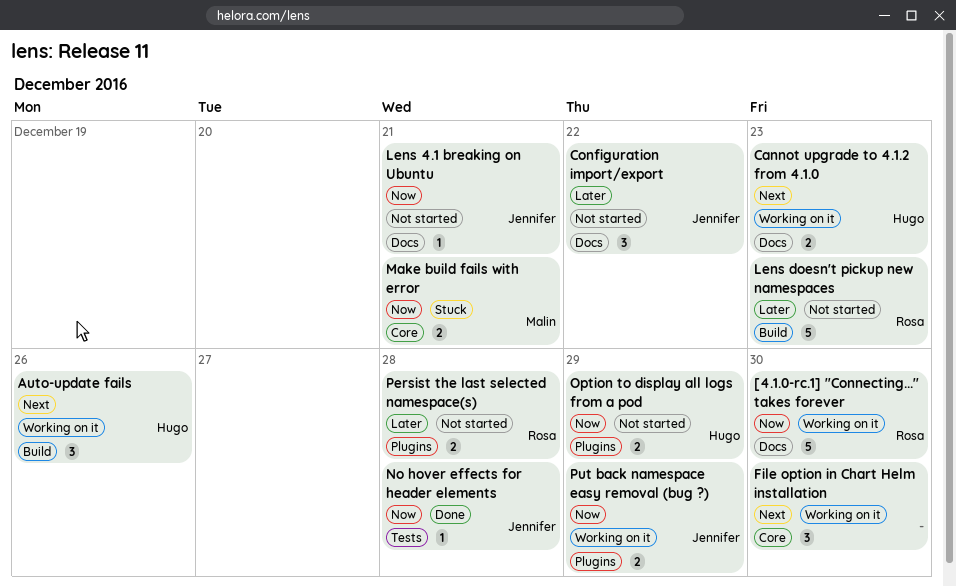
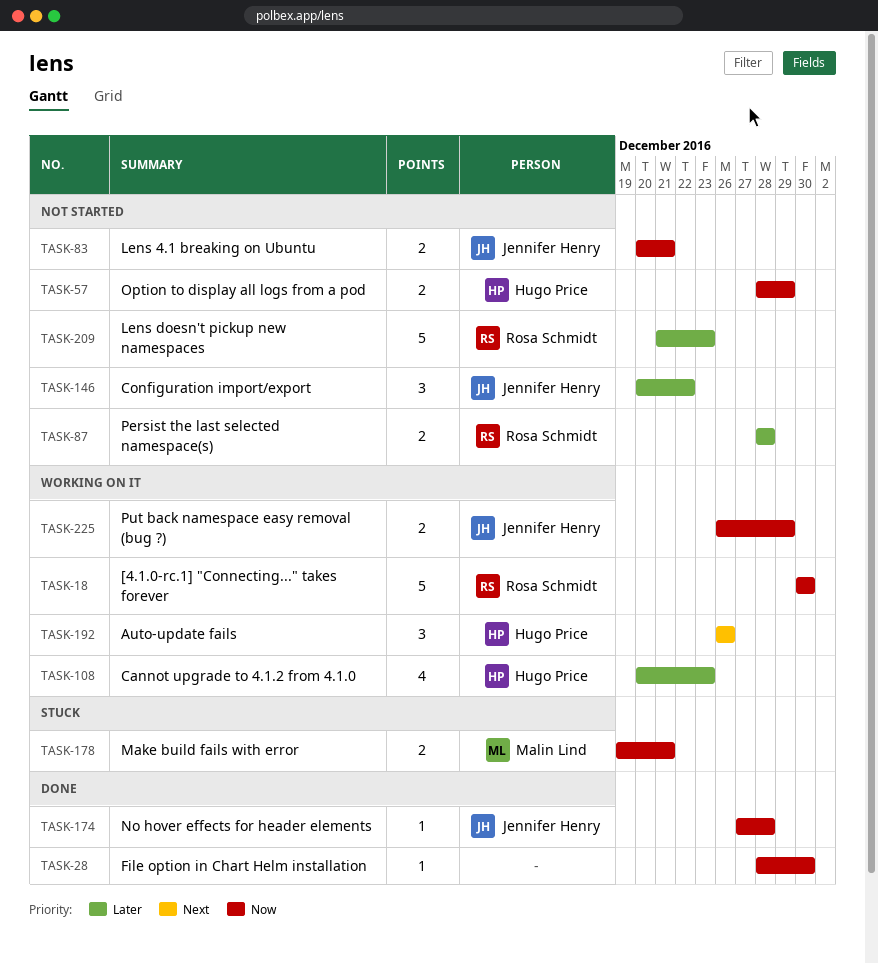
Cannot upgrade to 4.1.2 from 4.1.0, priority: Next -> Later
Cannot upgrade to 4.1.2 from 4.1.0, estimate: 2 -> 4
File option in Chart Helm installation, status: Working on it -> Done
File option in Chart Helm installation, priority: Next -> Now
File option in Chart Helm installation, estimate: 3 -> 1
Lens 4.1 breaking on Ubuntu, estimate: 1 -> 2

